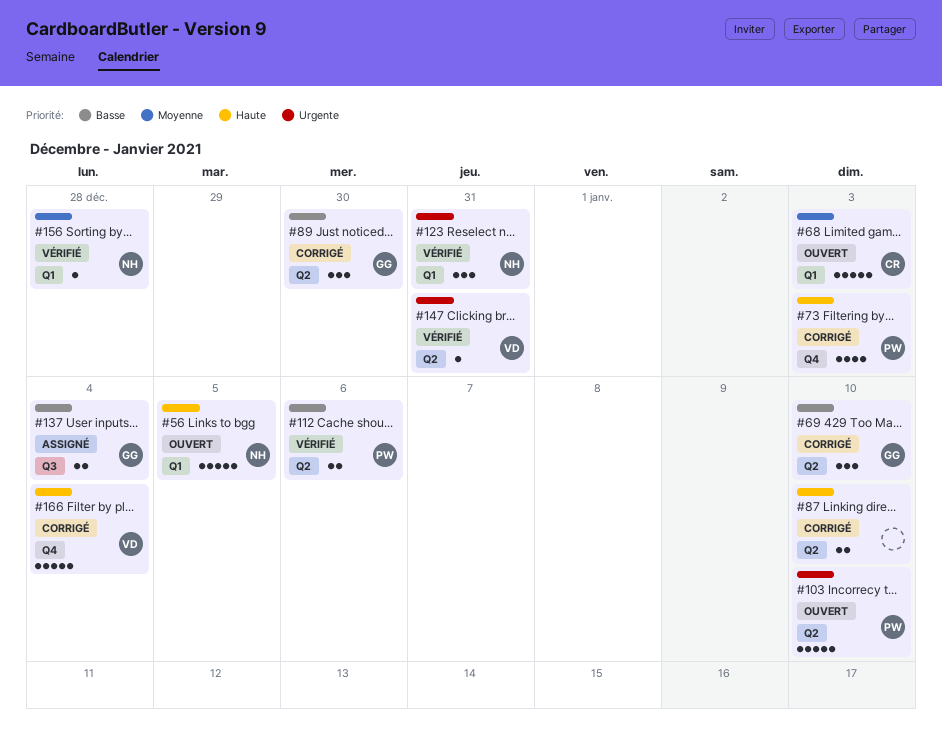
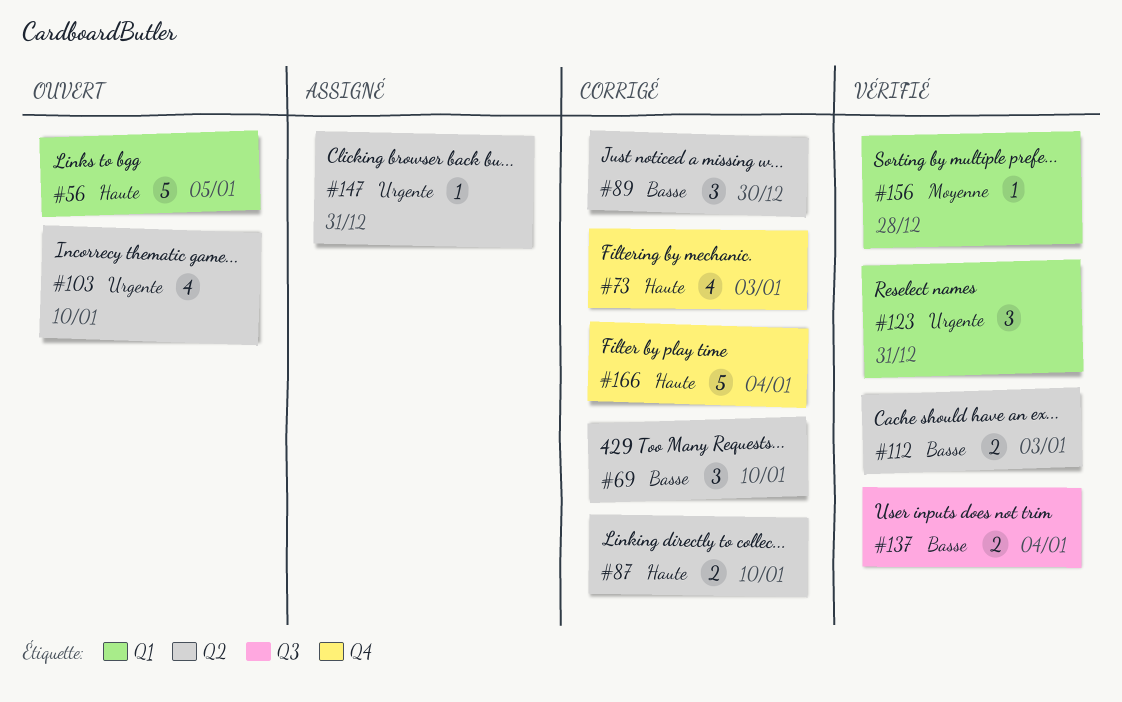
#68: present -> none
#103, estimate: 5 -> 4
#112, due: Jan 6 -> Jan 3
#137, status: Assigné -> Vérifié
#147, status: Vérifié -> Assigné

